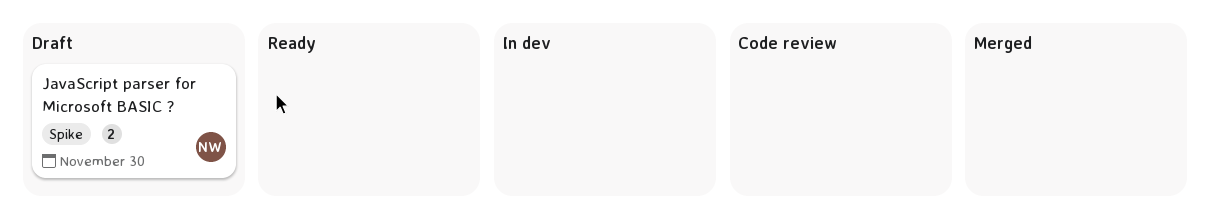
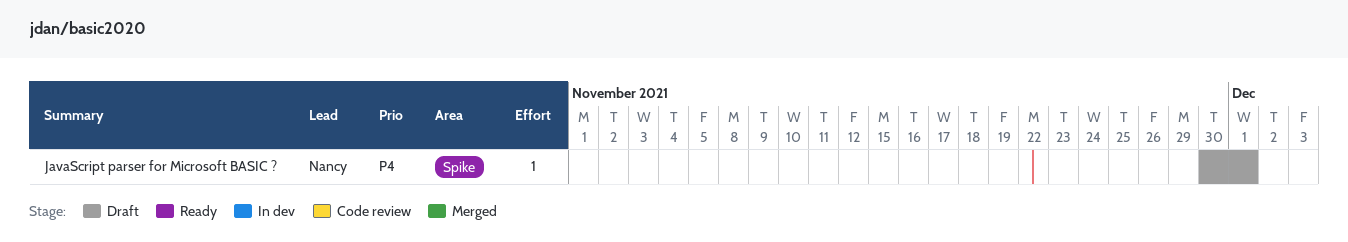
JavaScript parser for Microsoft BASIC ?, estimate: 2 -> 1
JavaScript parser for Microsoft BASIC ?, due: Nov 30 -> Dec 1

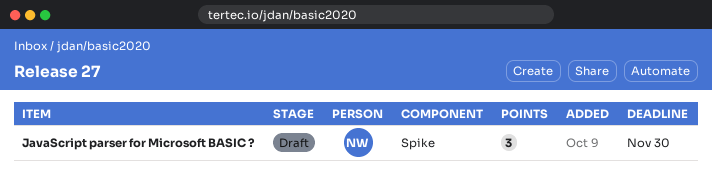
JavaScript parser for Microsoft BASIC ?, estimate: 1 -> 3
JavaScript parser for Microsoft BASIC ?, due: Dec 1 -> Nov 30

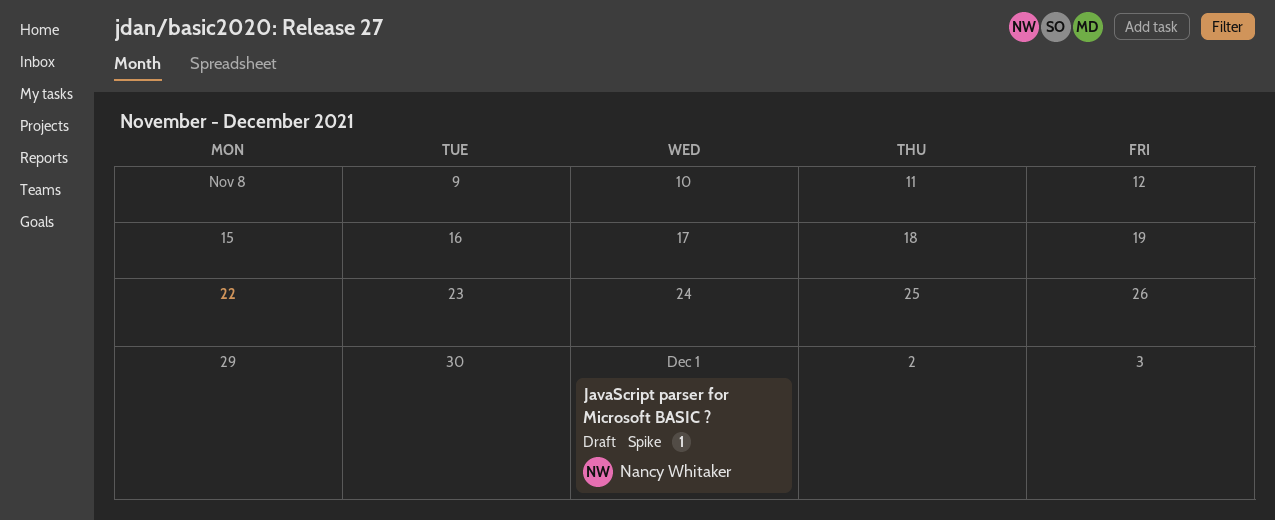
JavaScript parser for Microsoft BASIC ?, estimate: 3 -> 1
JavaScript parser for Microsoft BASIC ?, due: Nov 30 -> Dec 1

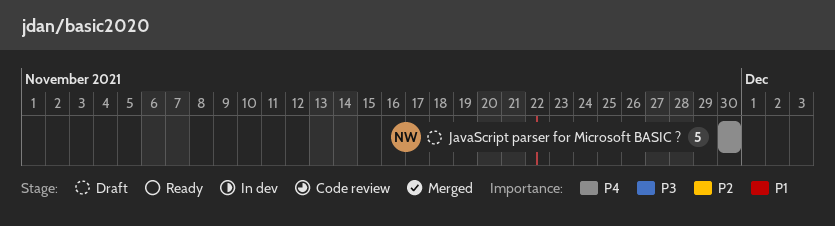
JavaScript parser for Microsoft BASIC ?, estimate: 1 -> 5
JavaScript parser for Microsoft BASIC ?, due: Dec 1 -> Nov 30

